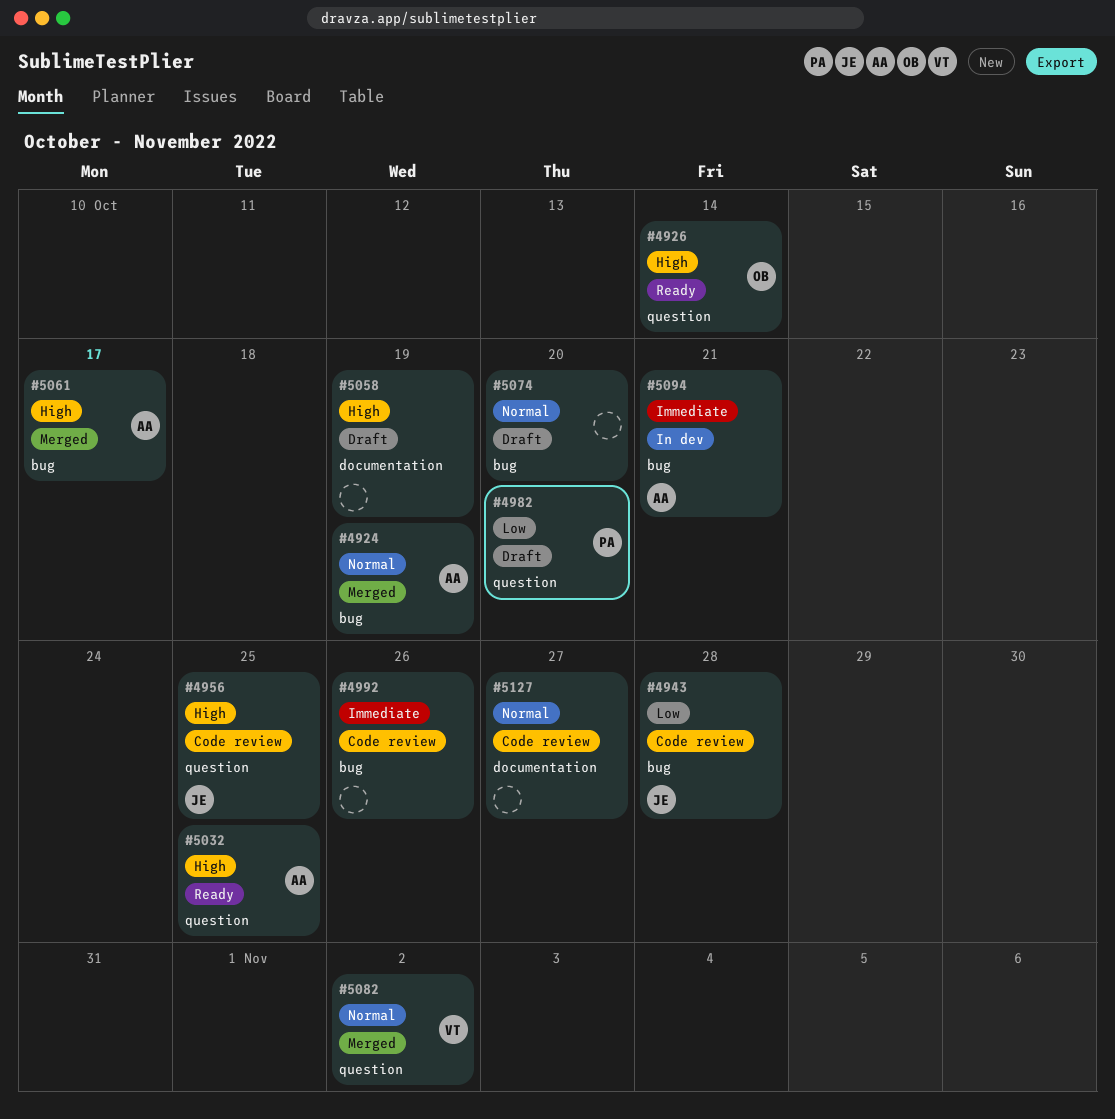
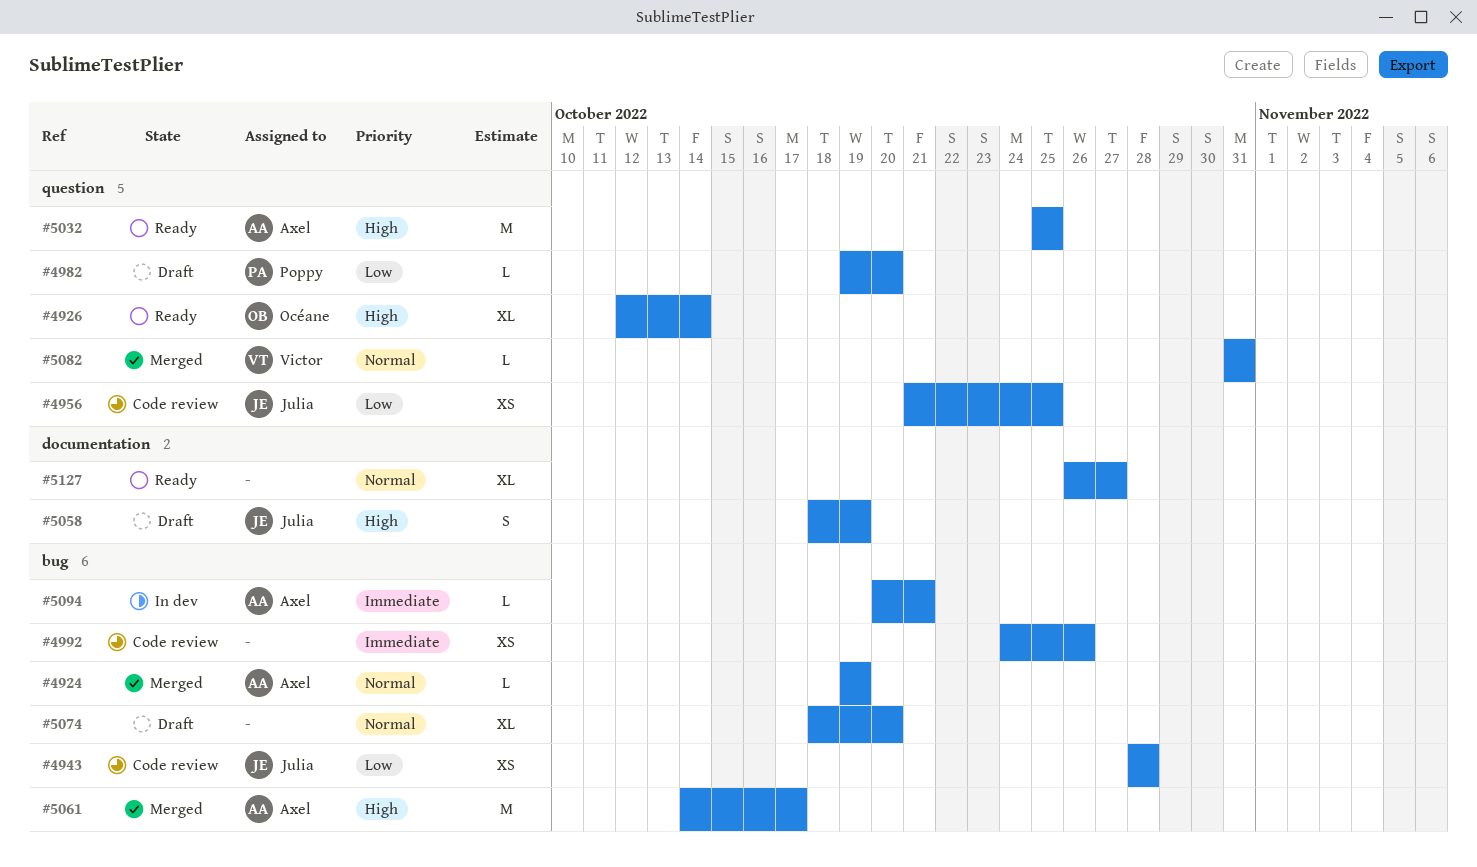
#4956, priority: High -> Low
#5058, owner: none -> Julia
#5082, due: Nov 2 -> Oct 31
#5127, status: Code review -> Ready

